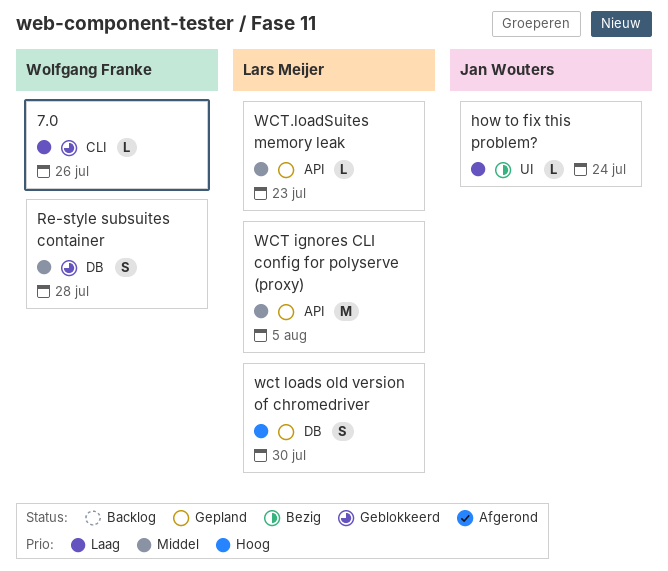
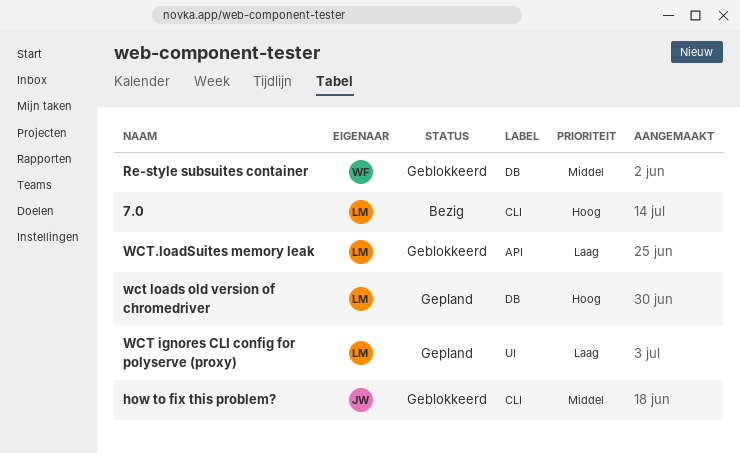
7.0, status: Geblokkeerd -> Bezig
7.0, owner: Wolfgang Franke -> Lars Meijer
7.0, priority: Laag -> Hoog
how to fix this problem?, status: Bezig -> Geblokkeerd
how to fix this problem?, priority: Laag -> Middel
how to fix this problem?, label: UI -> CLI
WCT ignores CLI config for polyserve (proxy), priority: Middel -> Laag
WCT ignores CLI config for polyserve (proxy), label: API -> UI
WCT.loadSuites memory leak, status: Gepland -> Geblokkeerd
WCT.loadSuites memory leak, priority: Middel -> Laag

